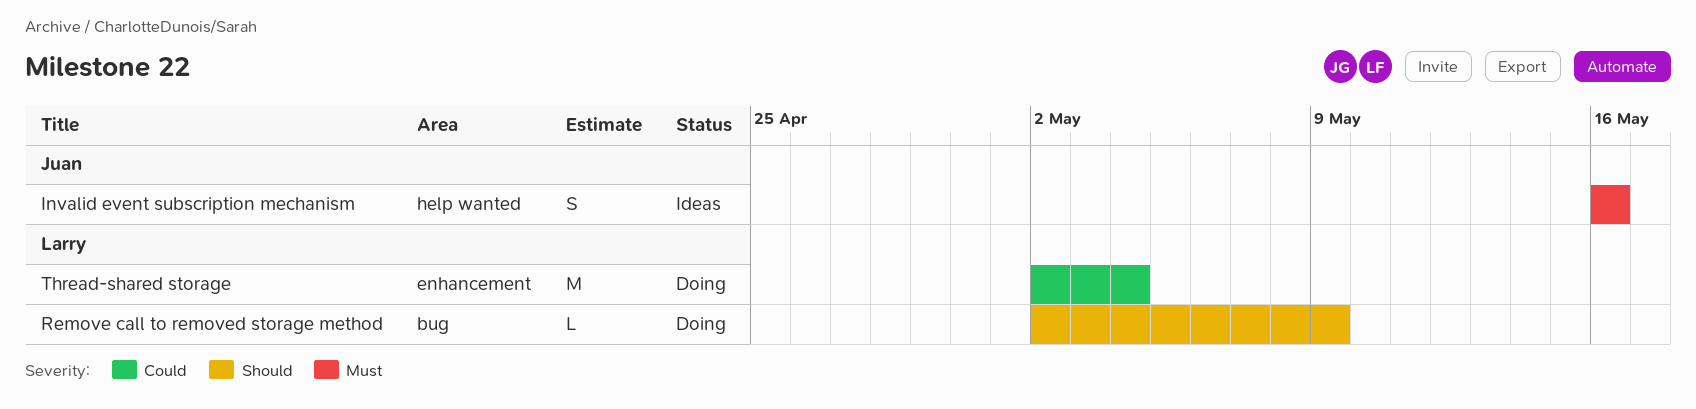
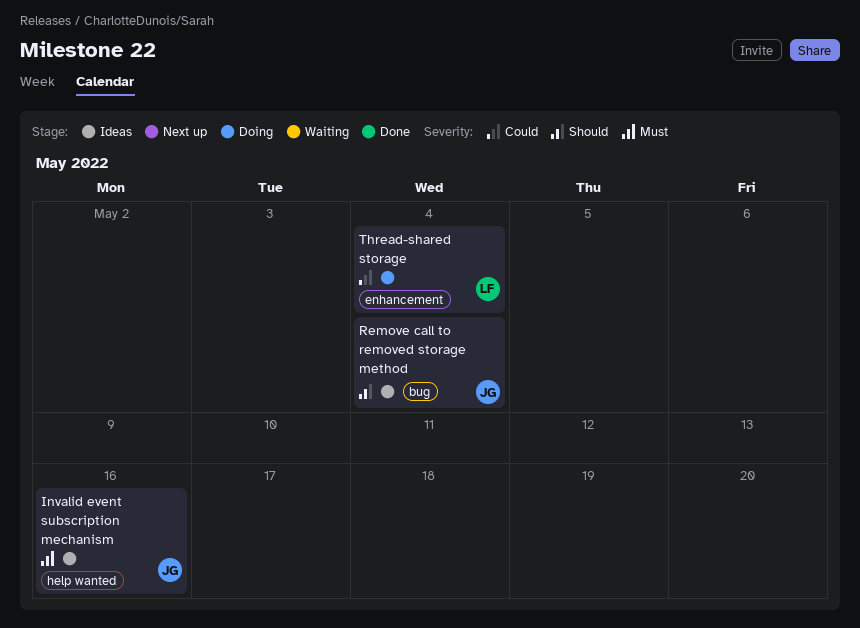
Remove call to removed storage method, status: Doing -> Ideas
Remove call to removed storage method, owner: Larry -> Juan
Remove call to removed storage method, due: May 9 -> May 4

